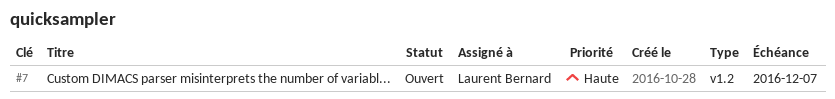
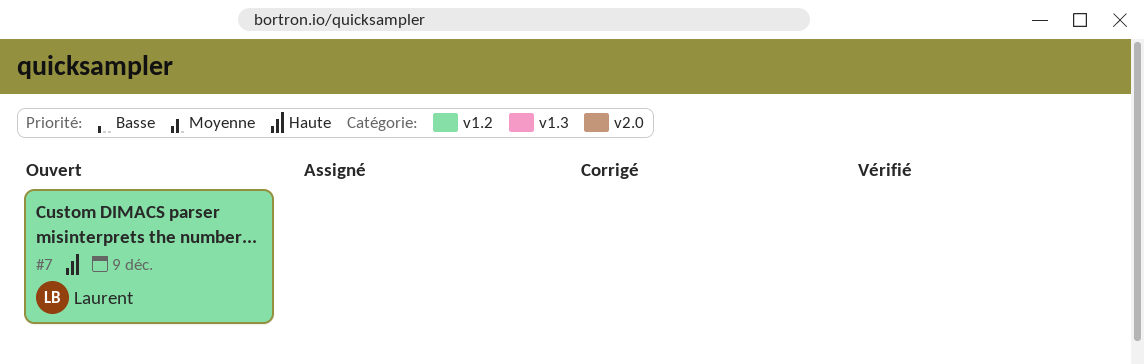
#7, due: Dec 7 -> Dec 9

